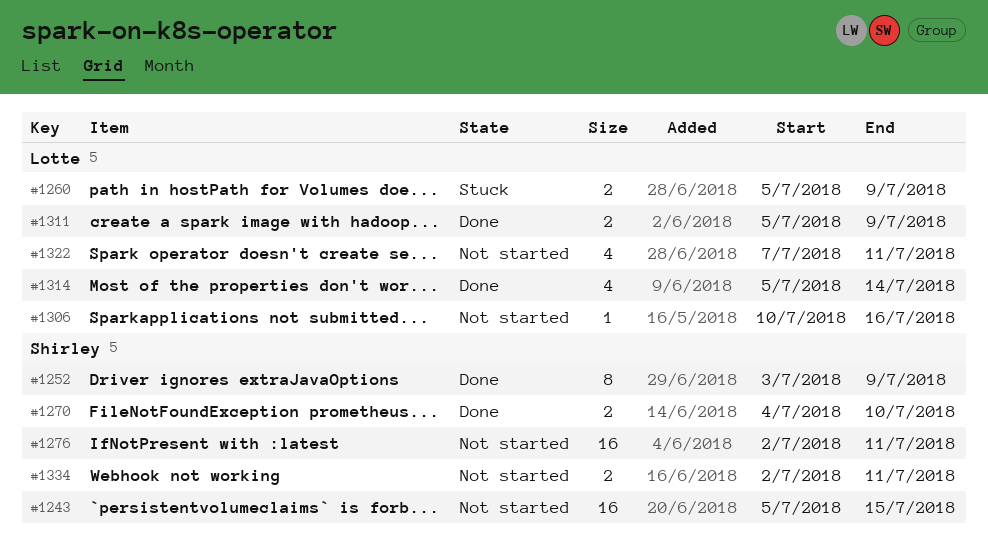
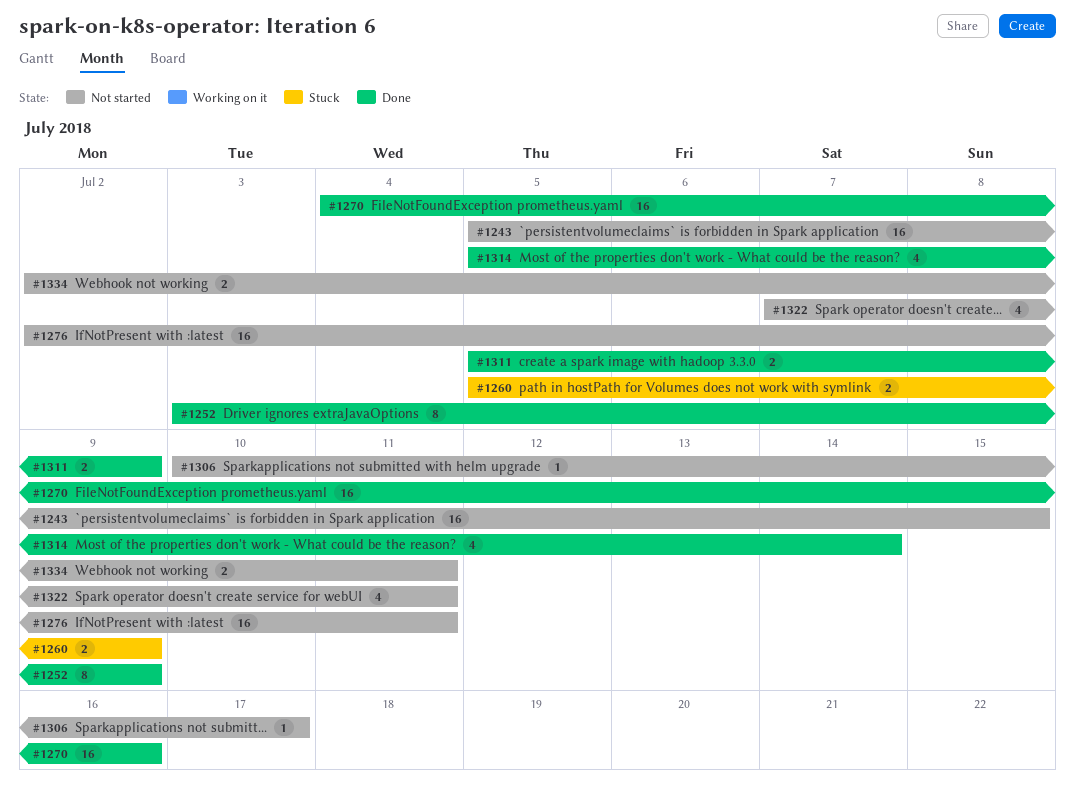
#1270, estimate: 2 -> 16
#1270, due: Jul 10 -> Jul 16
#1306, due: Jul 16 -> Jul 17

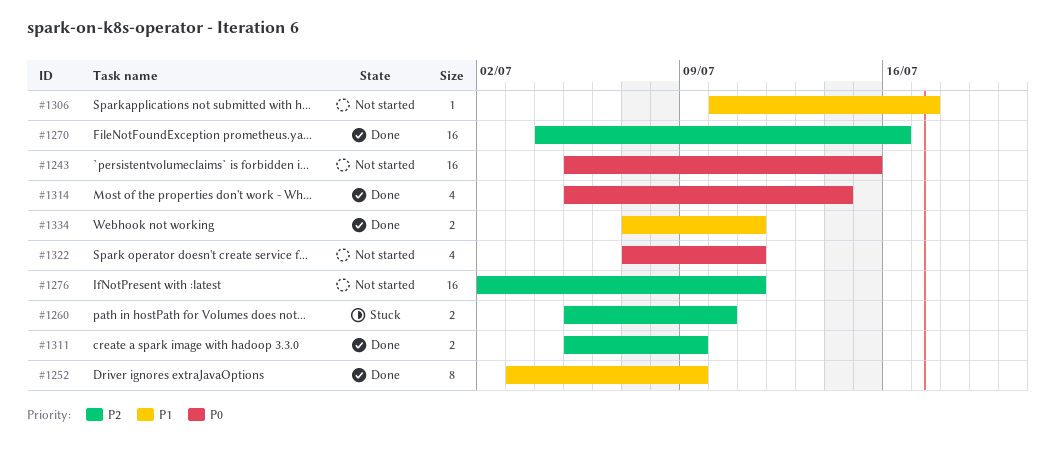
#1260, due: Jul 9 -> Jul 10
#1334, status: Not started -> Done
#1334, start: Jul 2 -> Jul 7

